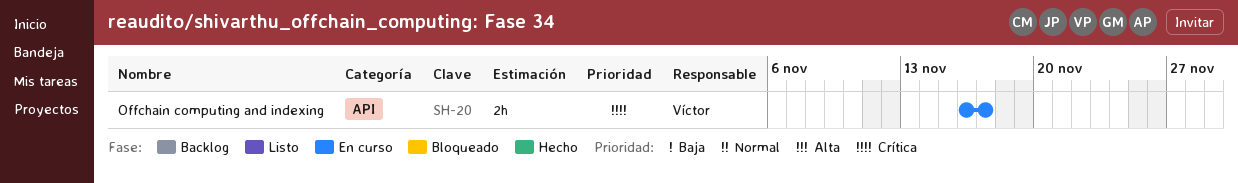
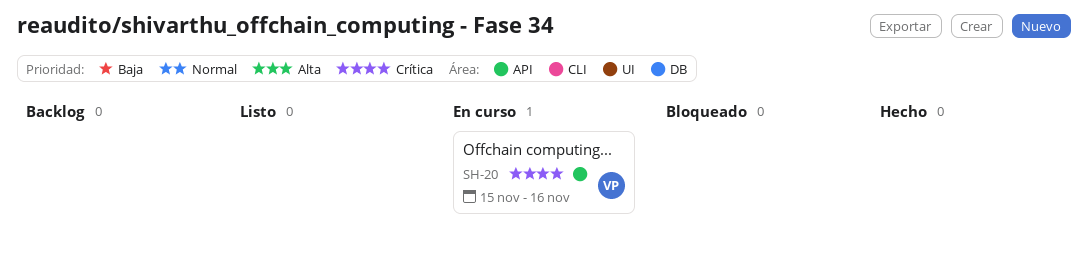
SH-20, start: Nov 16 -> Nov 15
SH-20, due: Nov 17 -> Nov 16

